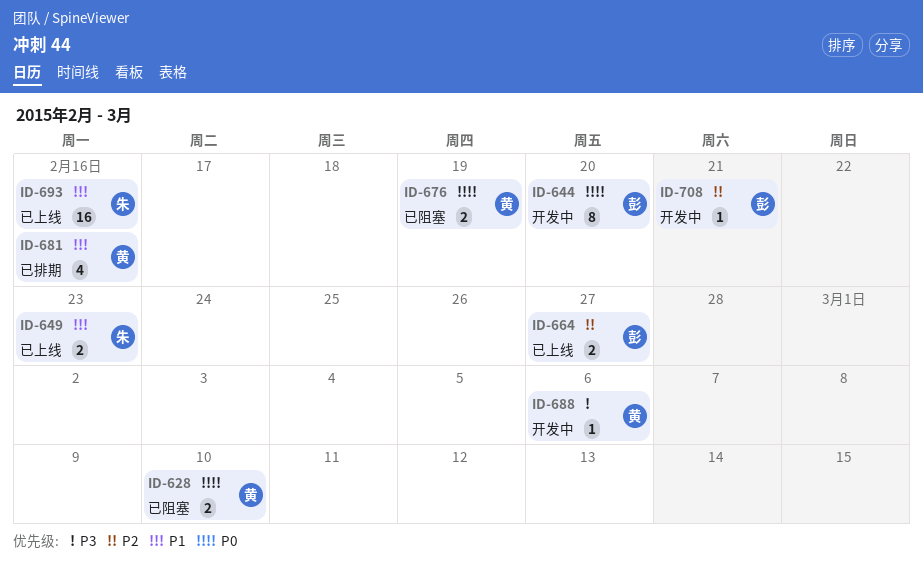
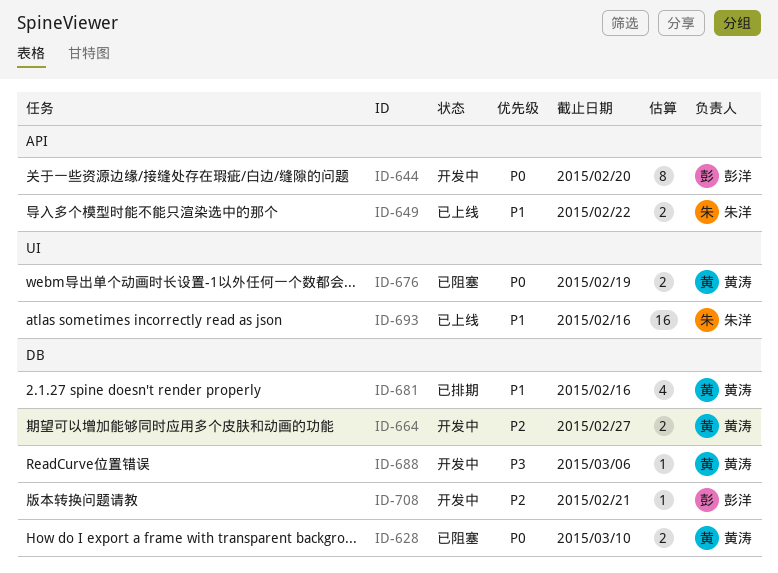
ID-649, due: Feb 23 -> Feb 22
ID-664, status: 已上线 -> 开发中
ID-664, owner: 彭洋 -> 黄涛

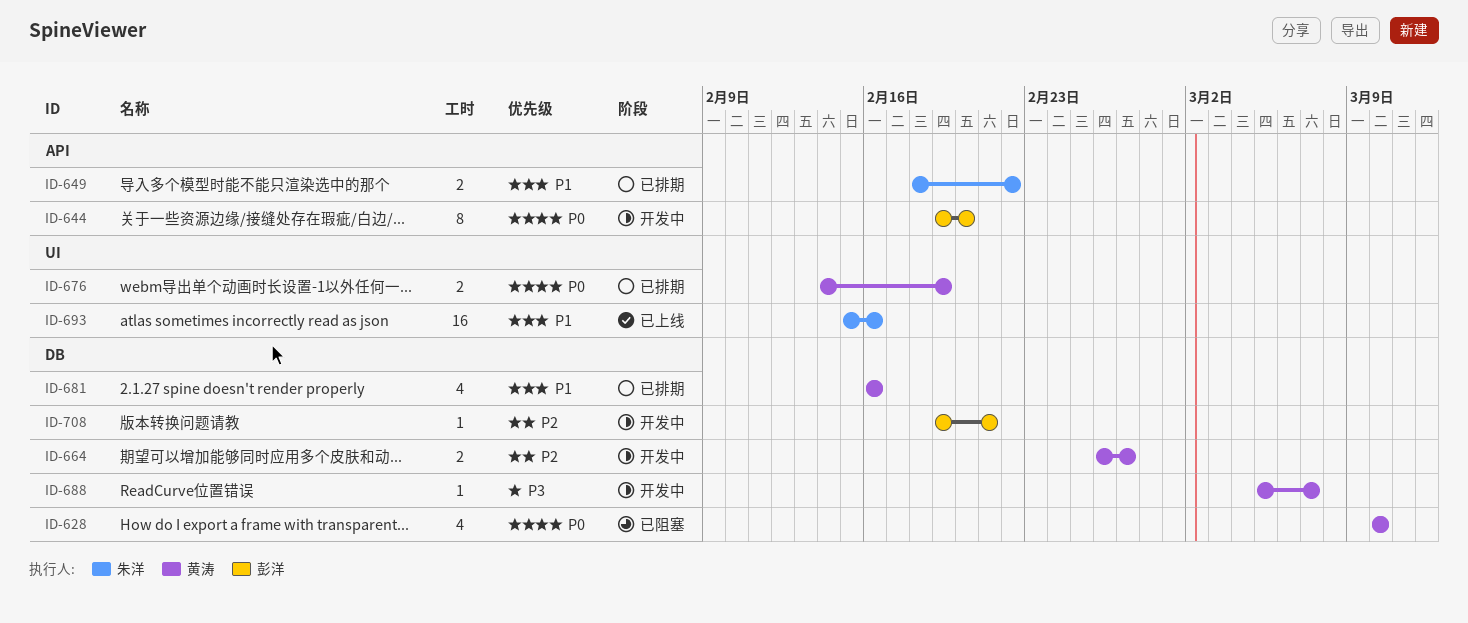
ID-628, estimate: 2 -> 4
ID-649, status: 已上线 -> 已排期
ID-676, status: 已阻塞 -> 已排期
ID-688, due: Mar 6 -> Mar 7

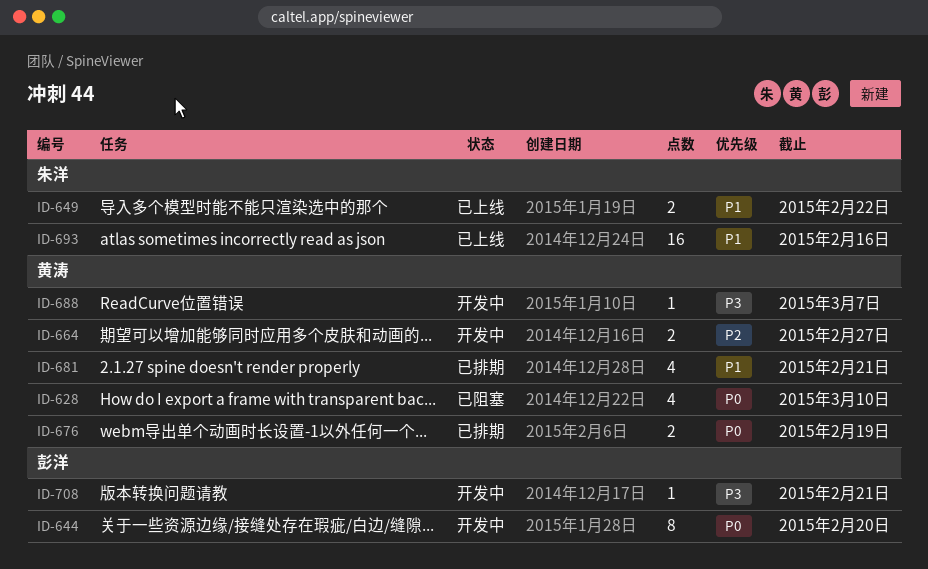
ID-649, status: 已排期 -> 已上线
ID-681, due: Feb 16 -> Feb 21
ID-708, priority: P2 -> P3

